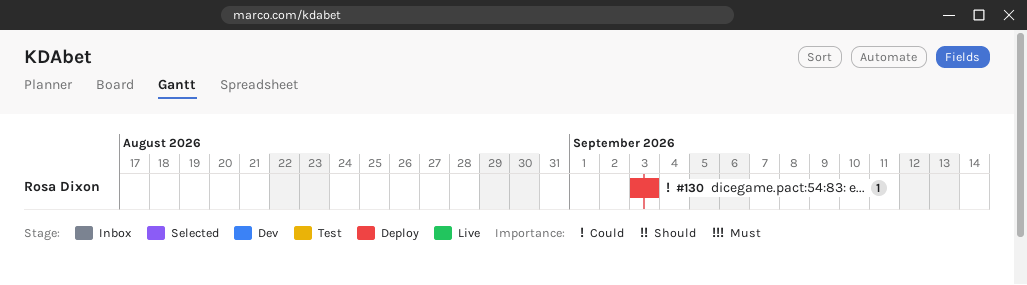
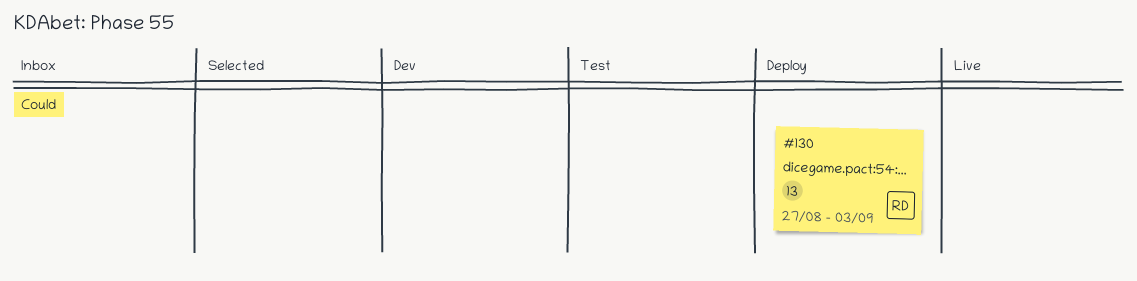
#130, estimate: 1 -> 13
#130, start: Sep 3 -> Aug 27

